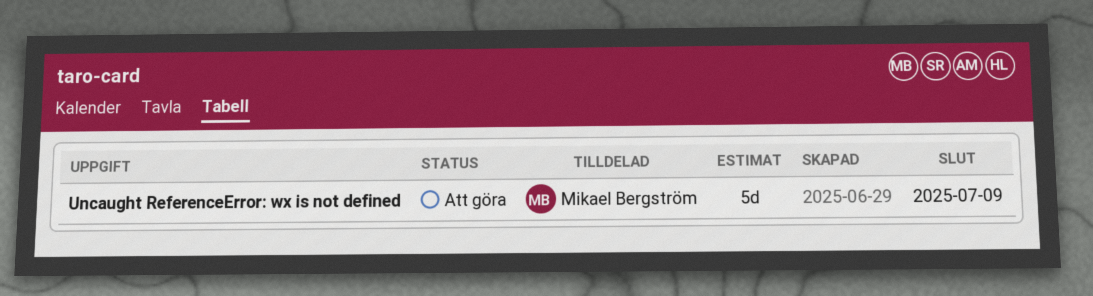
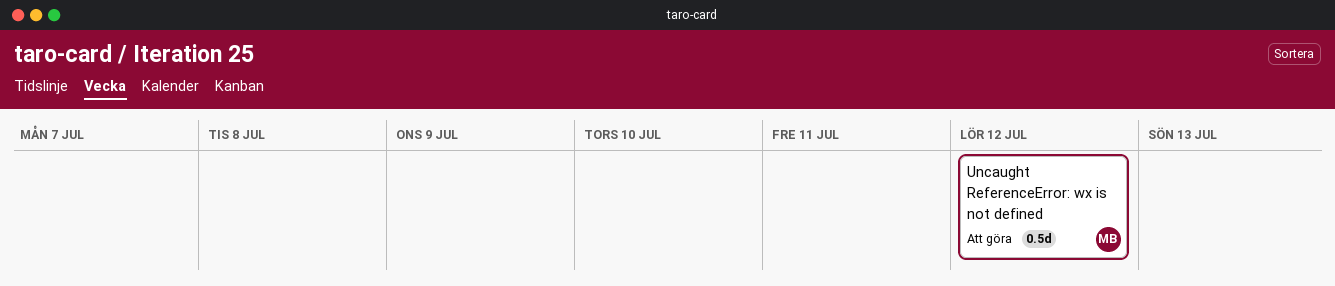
Uncaught ReferenceError: wx is not defined, estimate: 5d -> 0.5d
Uncaught ReferenceError: wx is not defined, due: Jul 9 -> Jul 12

